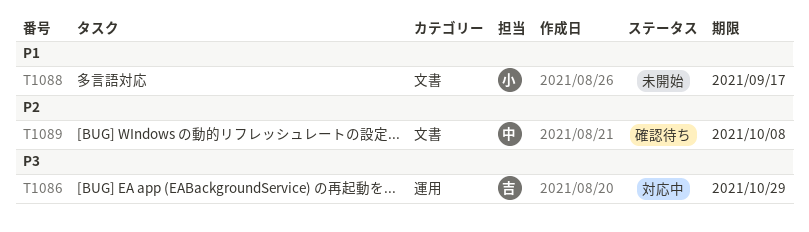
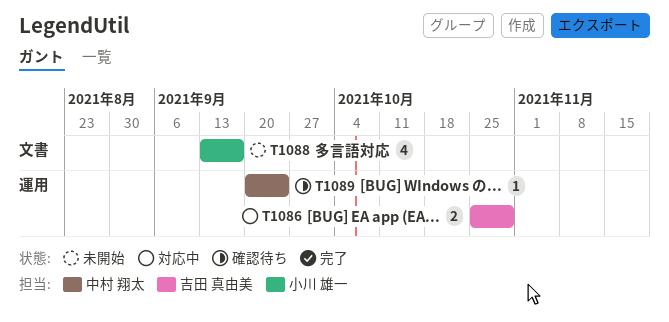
T1089, label: 文書 -> 運用
T1089, due: Oct 8 -> Sep 24

